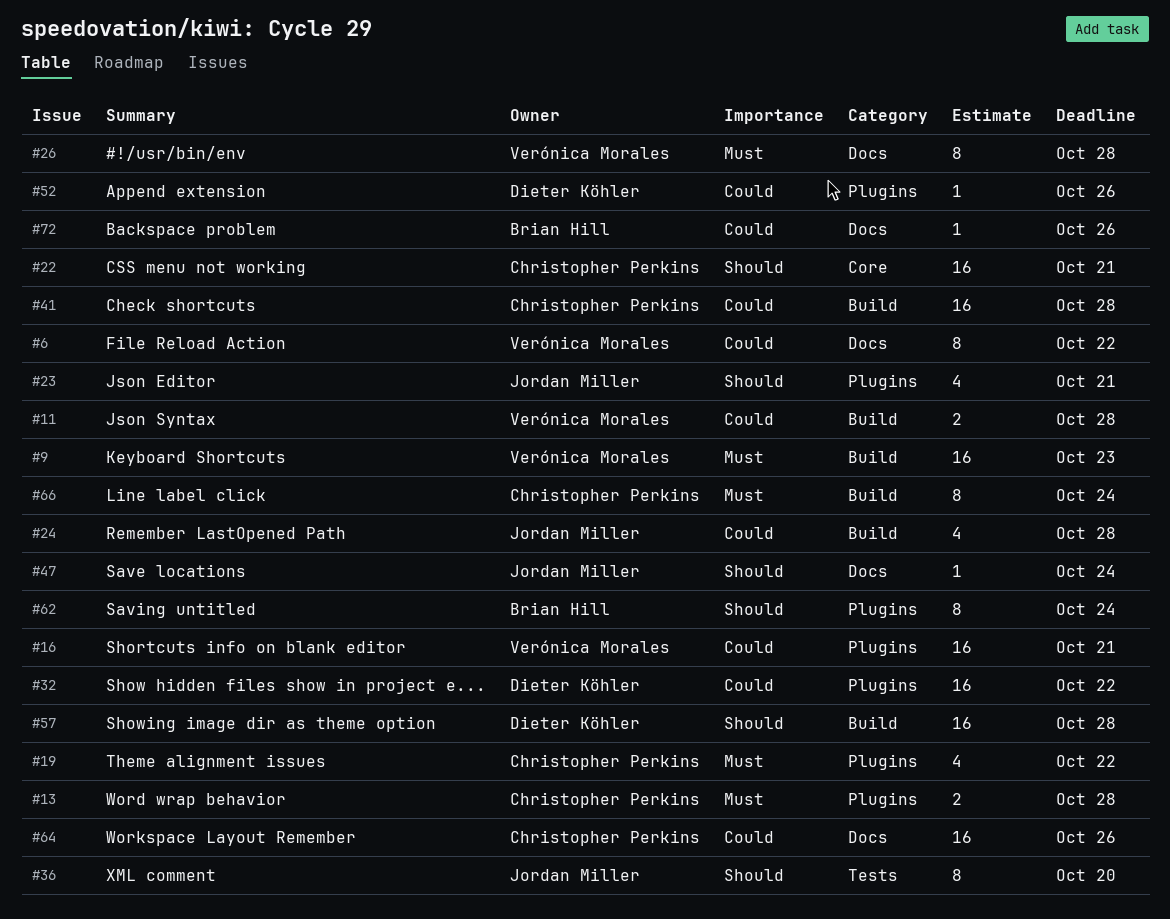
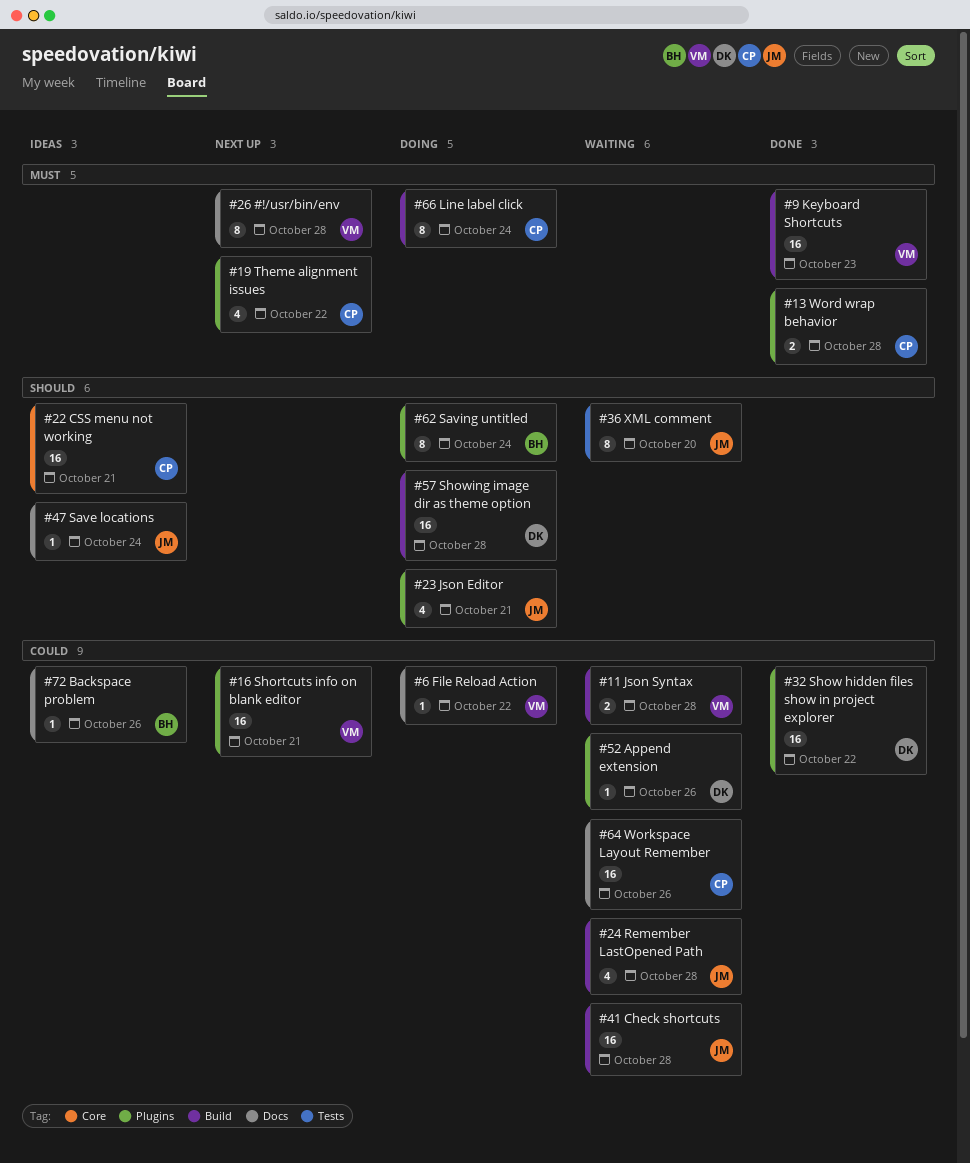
#6, estimate: 8 -> 1
#41, owner: Christopher Perkins -> Jordan Miller

